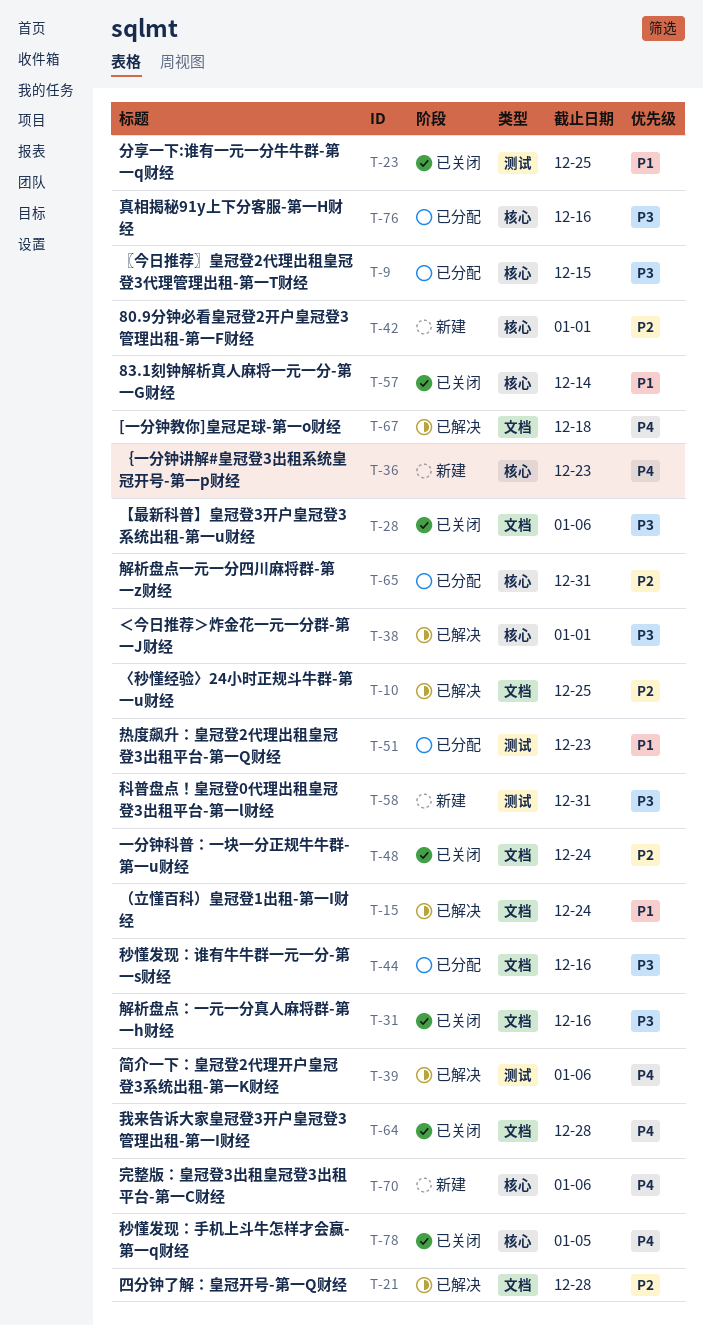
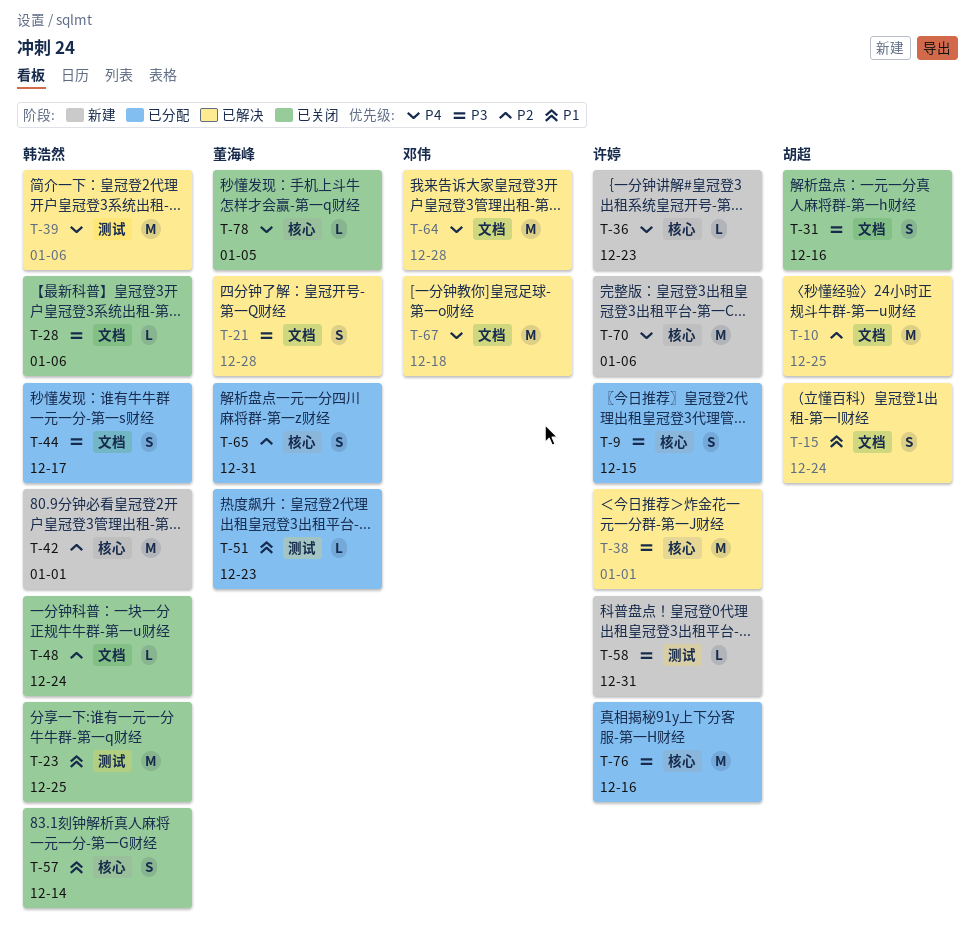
T-21, priority: P2 -> P3
T-44, due: Dec 16 -> Dec 17
T-64, status: 已关闭 -> 已解决

